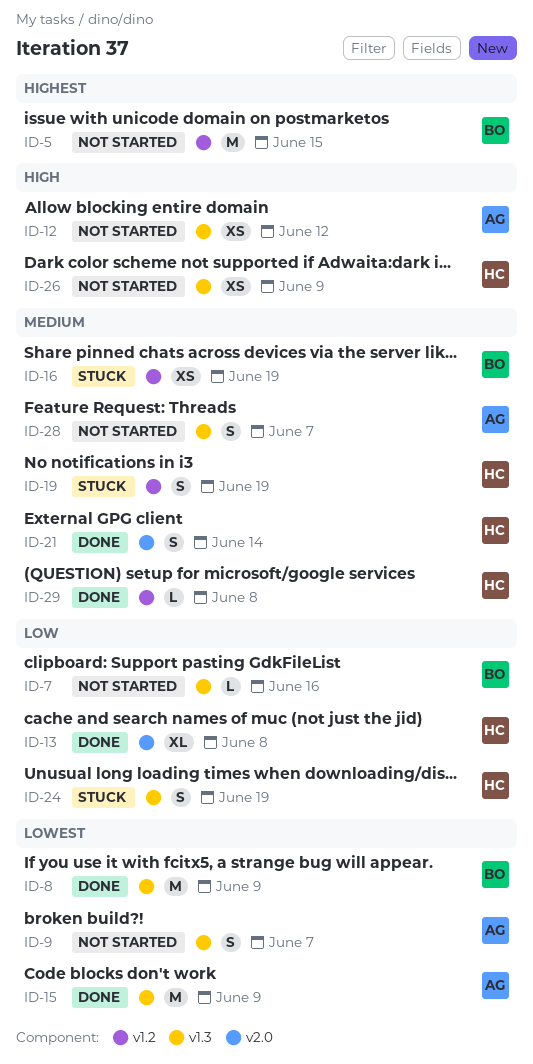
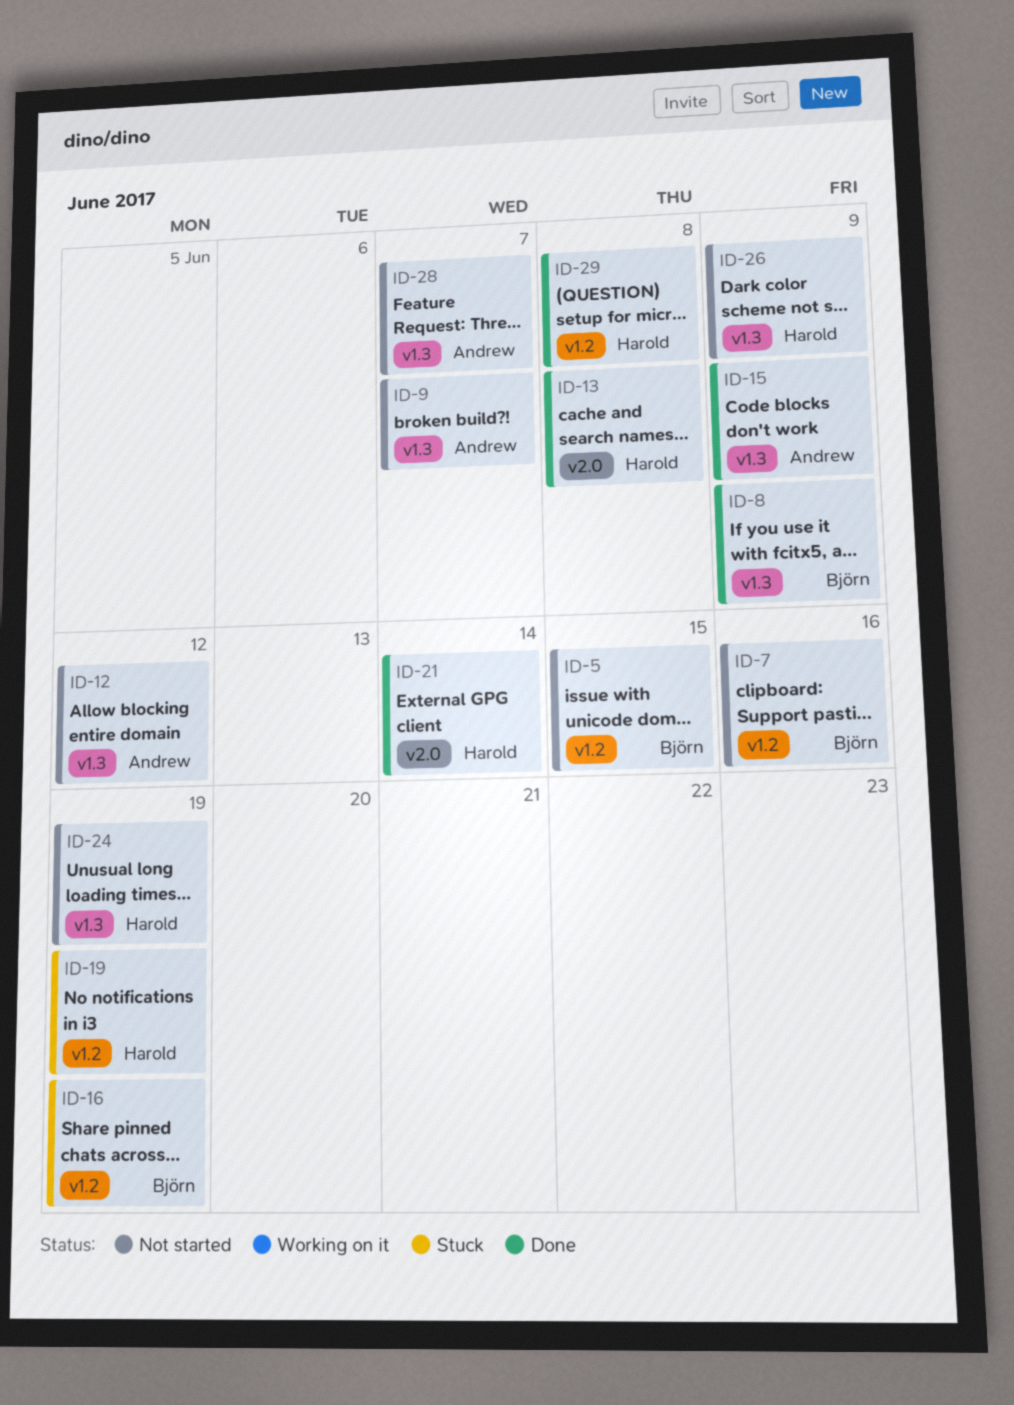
ID-7, label: v1.3 -> v1.2
ID-24, status: Stuck -> Not started

